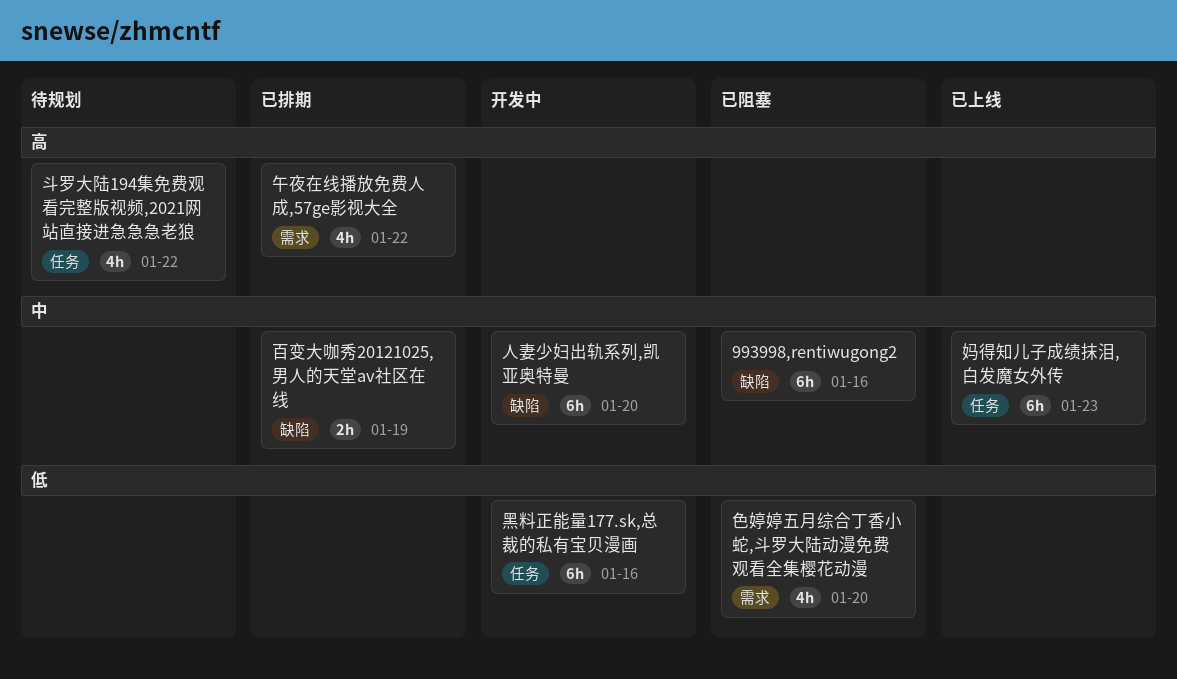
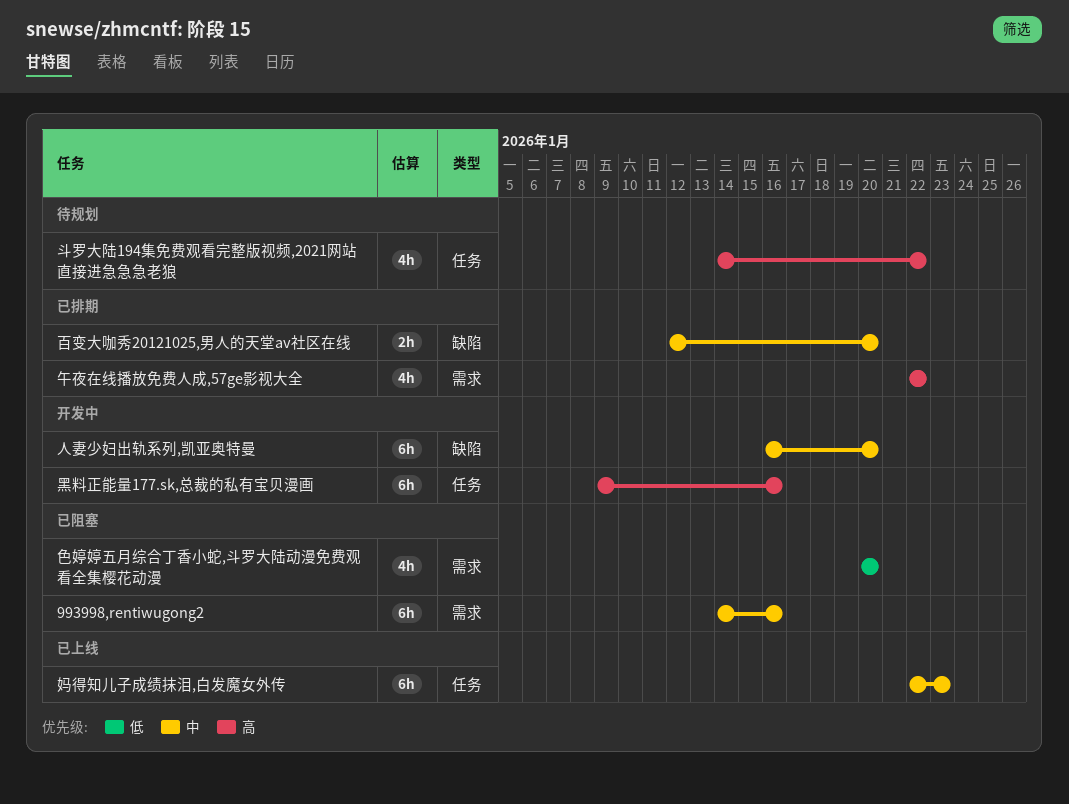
993998,rentiwugong2, label: 缺陷 -> 需求
百变大咖秀20121025,男人的天堂av社区在线, due: Jan 19 -> Jan 20
黑料正能量177.sk,总裁的私有宝贝漫画, priority: 低 -> 高

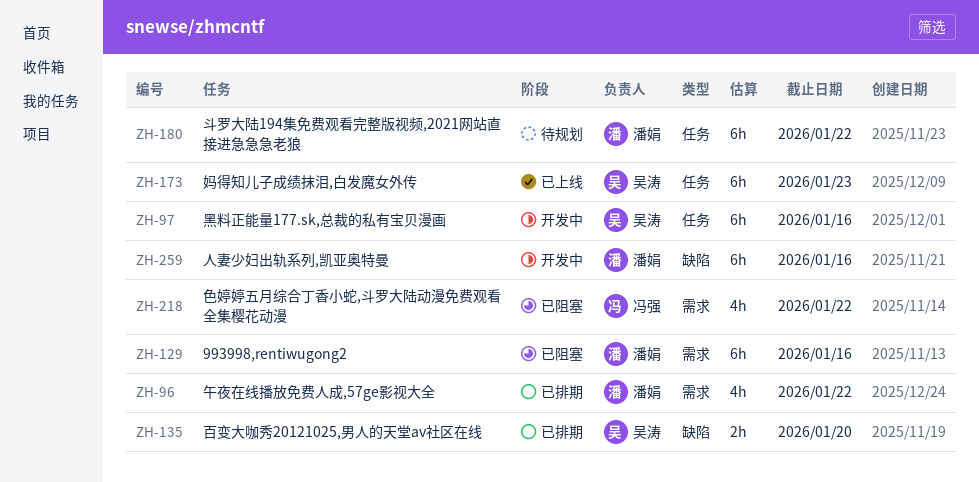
人妻少妇出轨系列,凯亚奥特曼, due: Jan 20 -> Jan 16
斗罗大陆194集免费观看完整版视频,2021网站直接进急急急老狼, estimate: 4h -> 6h
色婷婷五月综合丁香小蛇,斗罗大陆动漫免费观看全集樱花动漫, due: Jan 20 -> Jan 22

